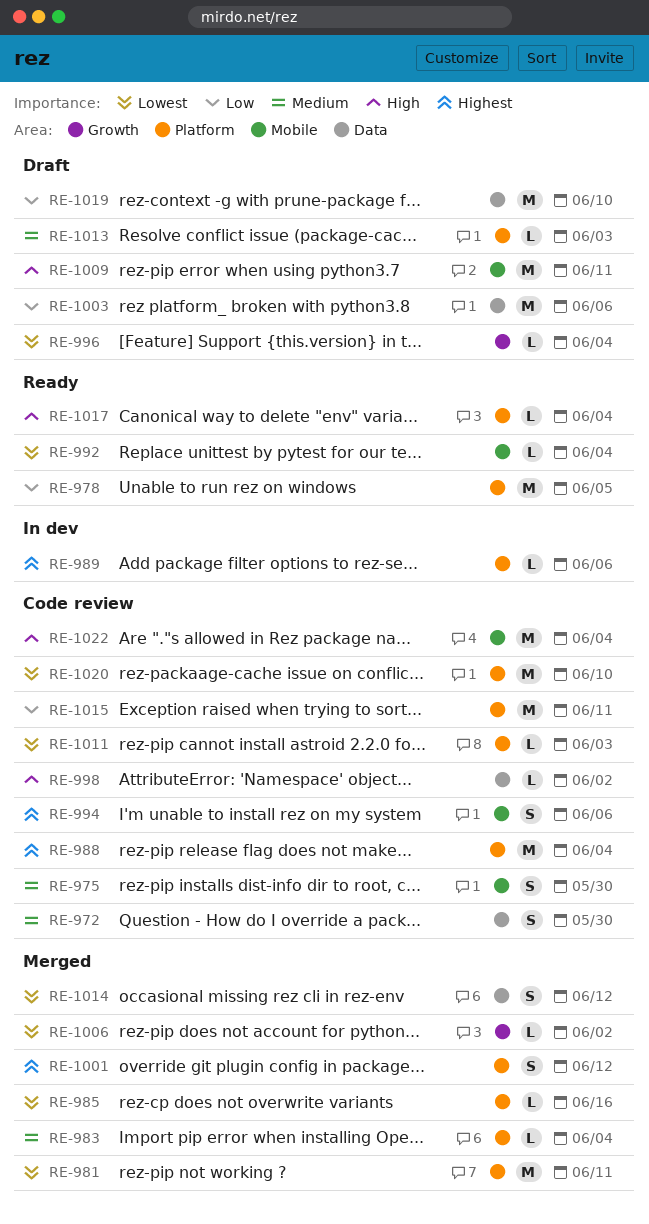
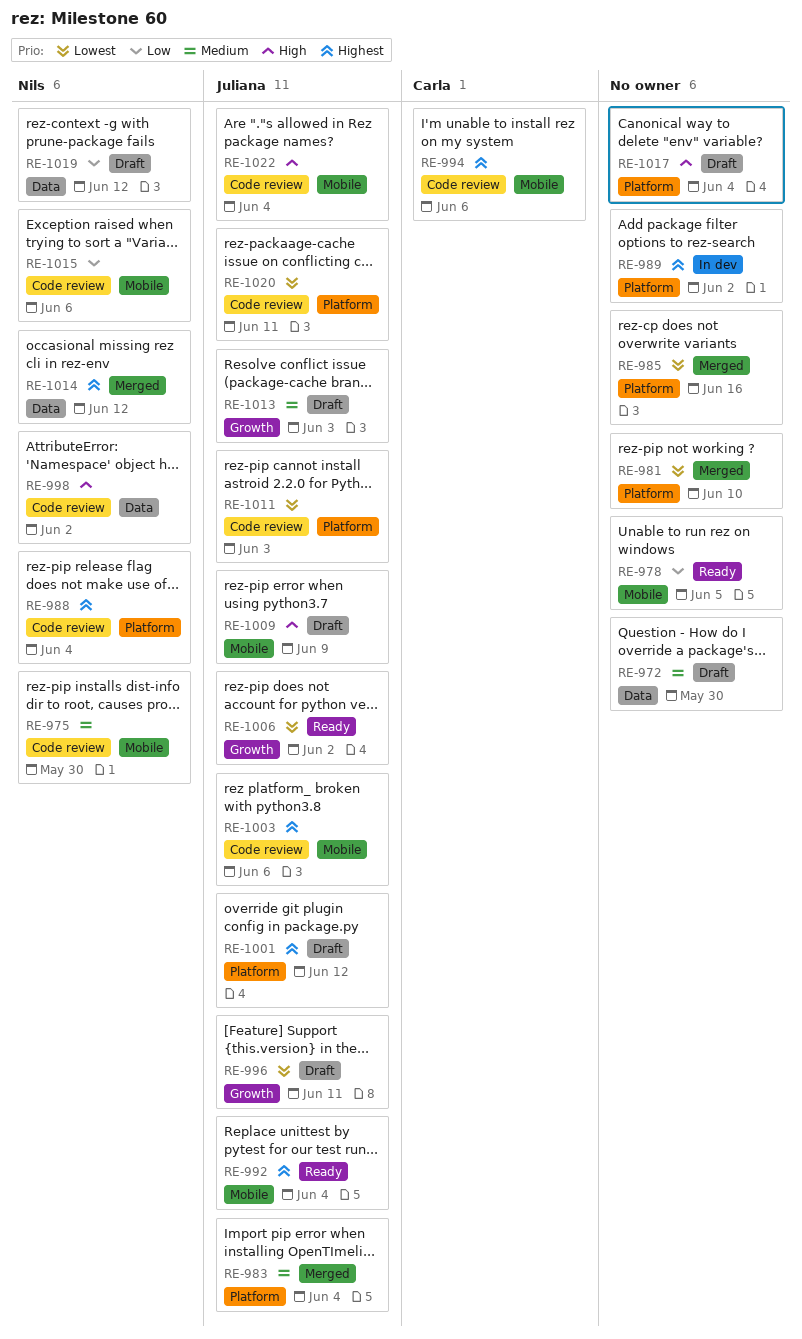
RE-972, status: Code review -> Draft
RE-978, label: Platform -> Mobile
RE-981, due: Jun 11 -> Jun 10
RE-989, due: Jun 6 -> Jun 2
RE-992, priority: Lowest -> Highest
RE-996, due: Jun 4 -> Jun 11
RE-1001, status: Merged -> Draft
RE-1003, status: Draft -> Code review
RE-1003, priority: Low -> Highest
RE-1003, label: Data -> Mobile
RE-1006, status: Merged -> Ready
RE-1009, due: Jun 11 -> Jun 9
RE-1013, label: Platform -> Growth
RE-1014, priority: Lowest -> Highest
RE-1015, label: Platform -> Mobile
RE-1015, due: Jun 11 -> Jun 6
RE-1017, status: Ready -> Draft
RE-1019, due: Jun 10 -> Jun 12
RE-1020, due: Jun 10 -> Jun 11

